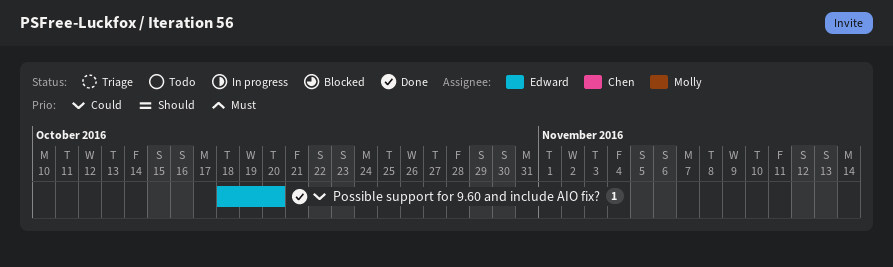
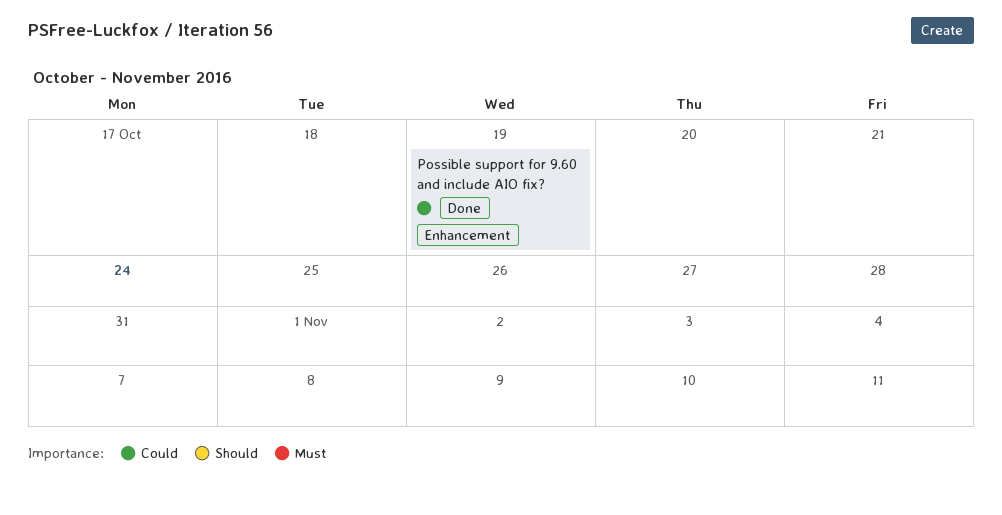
Possible support for 9.60 and include AIO fix?, due: Oct 20 -> Oct 19

